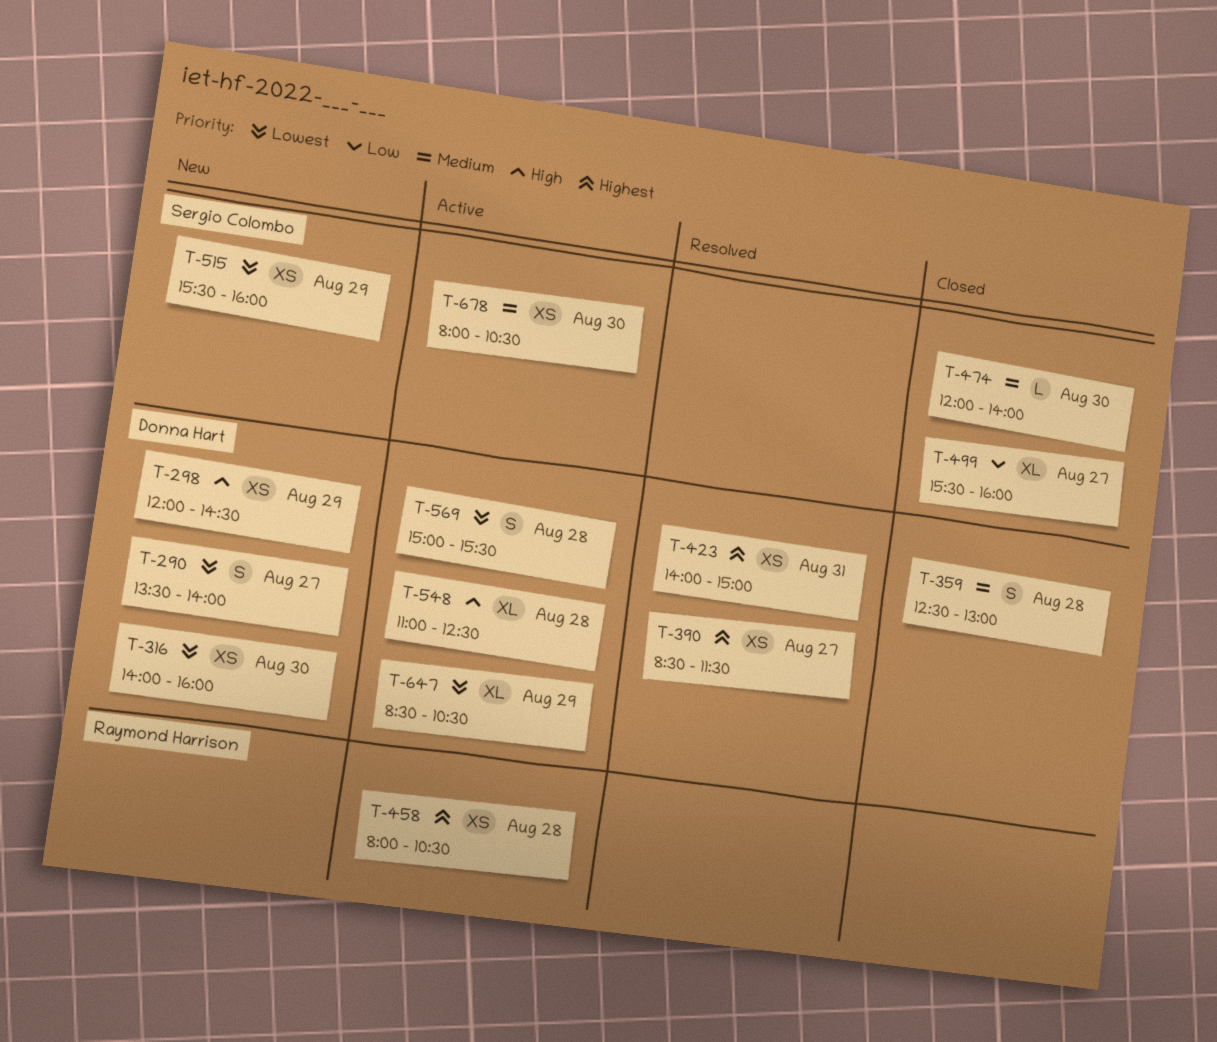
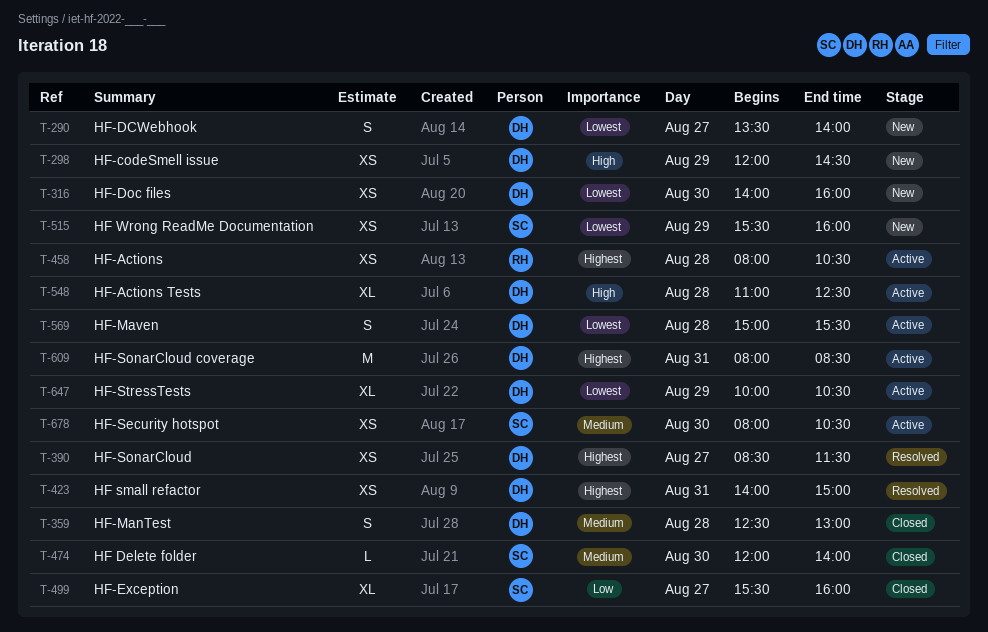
T-609: none -> present
T-647, begins: 08:30 -> 10:00

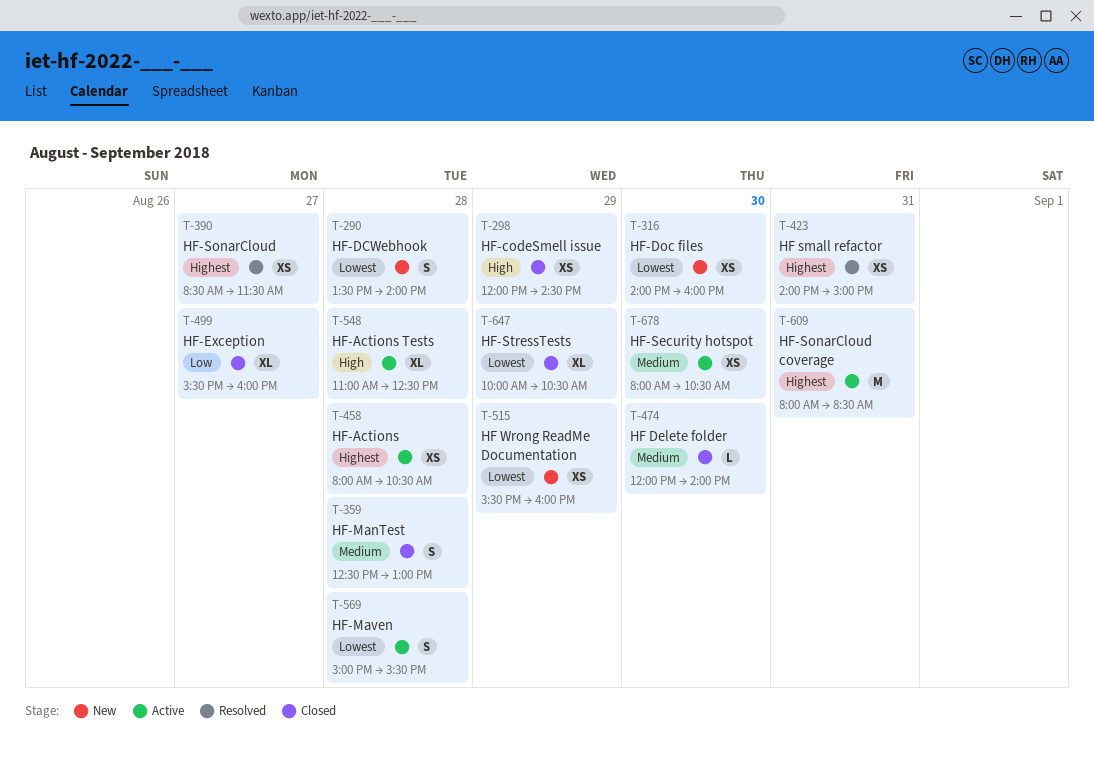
T-290, day: Aug 27 -> Aug 28
T-298, status: New -> Closed
T-647, status: Active -> Closed

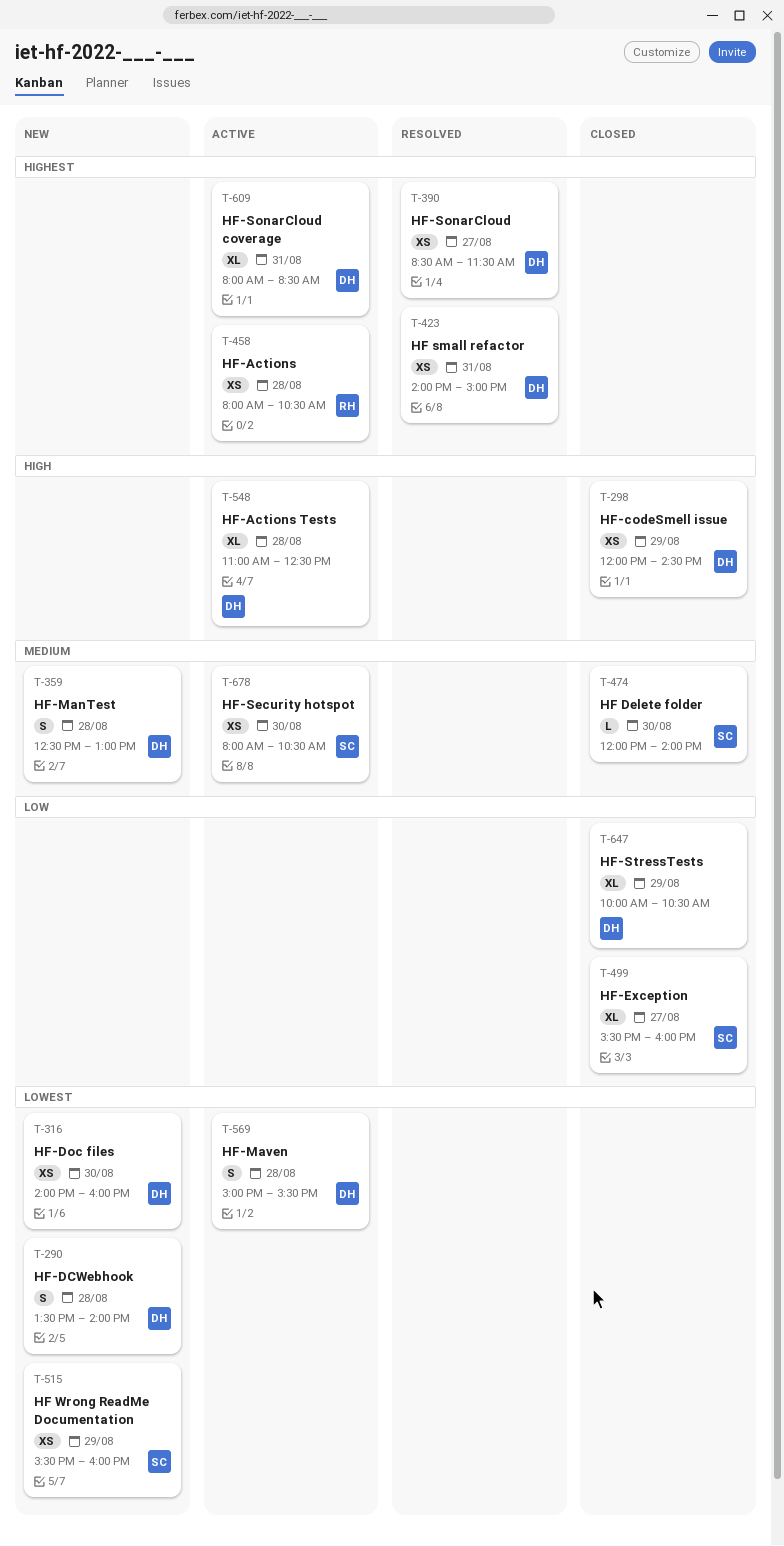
T-359, status: Closed -> New
T-609, estimate: M -> XL
T-647, priority: Lowest -> Low

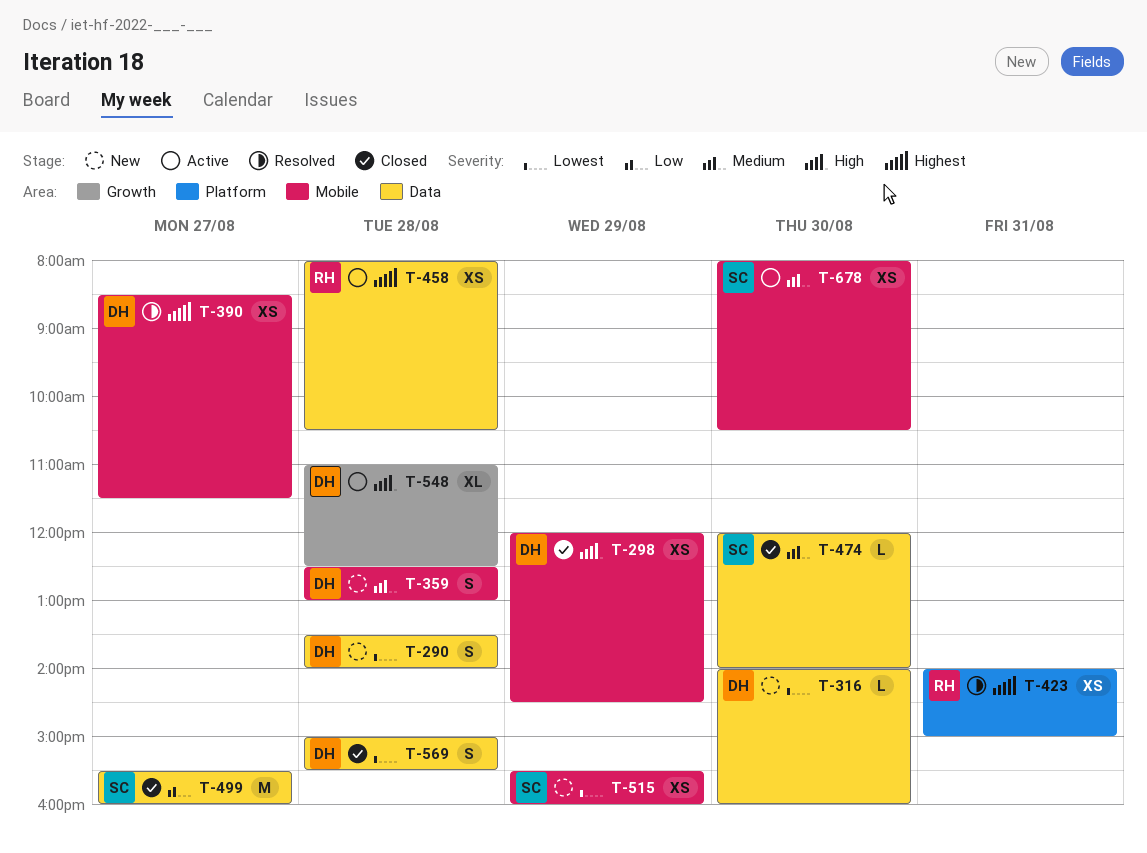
T-316, estimate: XS -> L
T-423, owner: DH -> RH
T-499, estimate: XL -> M
T-569, status: Active -> Closed
T-609: present -> none
T-647: present -> none

